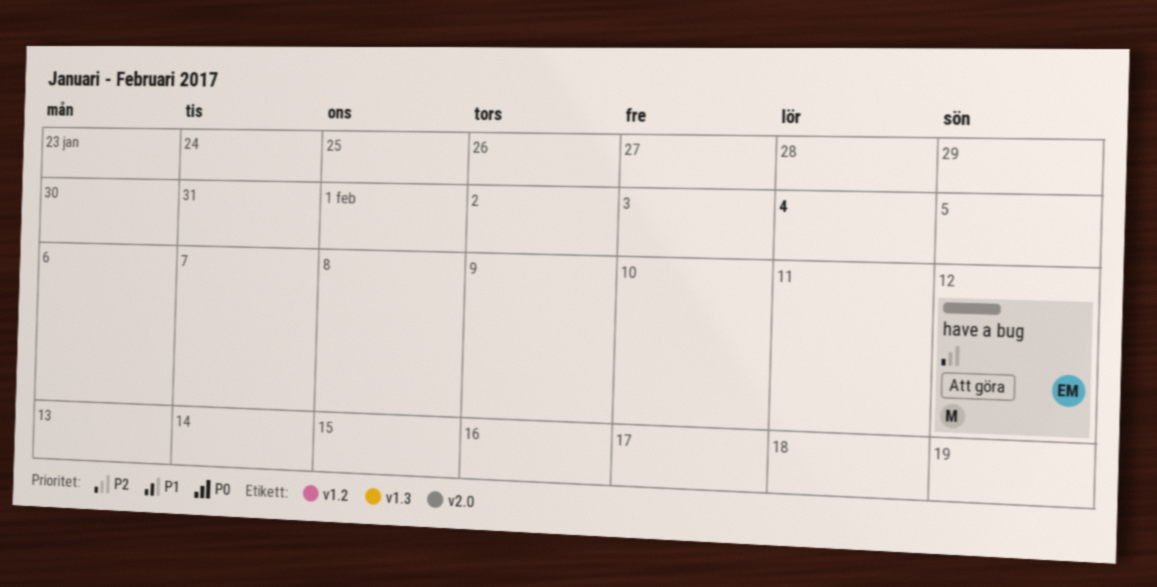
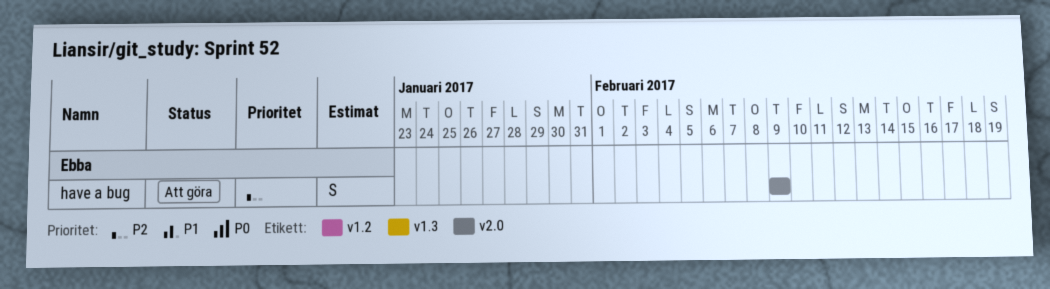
have a bug, estimate: M -> S
have a bug, due: Feb 12 -> Feb 9

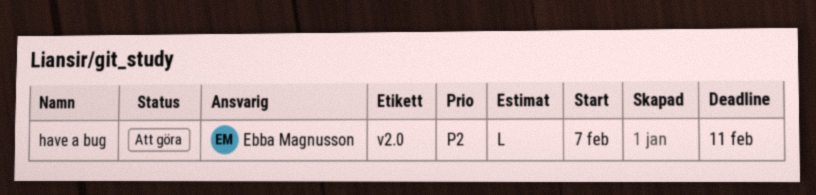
have a bug, estimate: S -> L
have a bug, start: Feb 9 -> Feb 7
have a bug, due: Feb 9 -> Feb 11

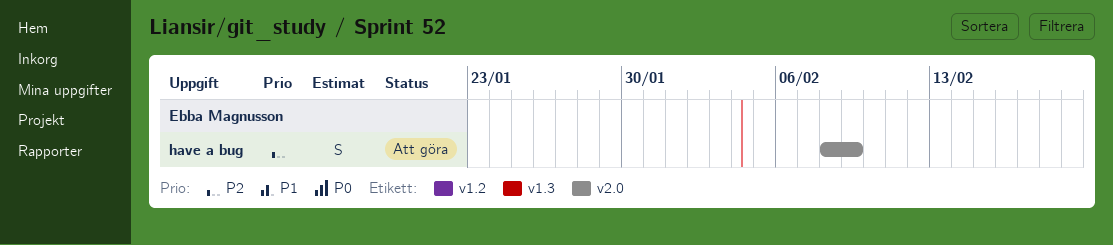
have a bug, estimate: L -> S
have a bug, start: Feb 7 -> Feb 8
have a bug, due: Feb 11 -> Feb 9

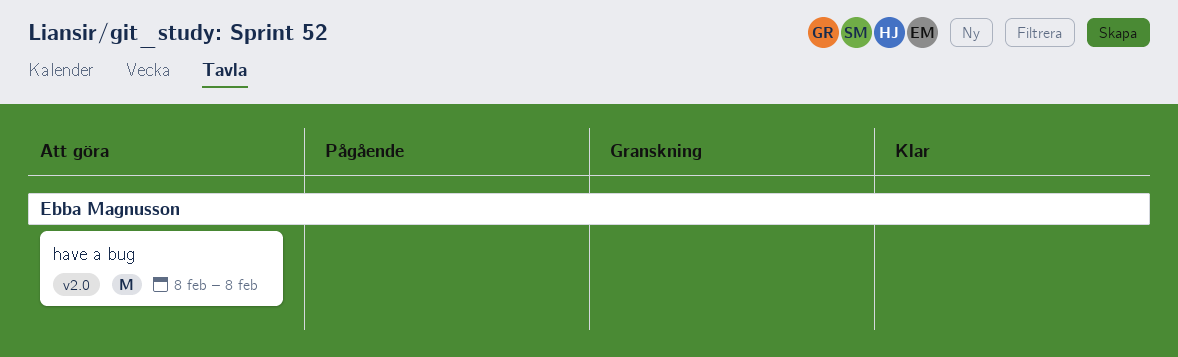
have a bug, estimate: S -> M
have a bug, due: Feb 9 -> Feb 8

